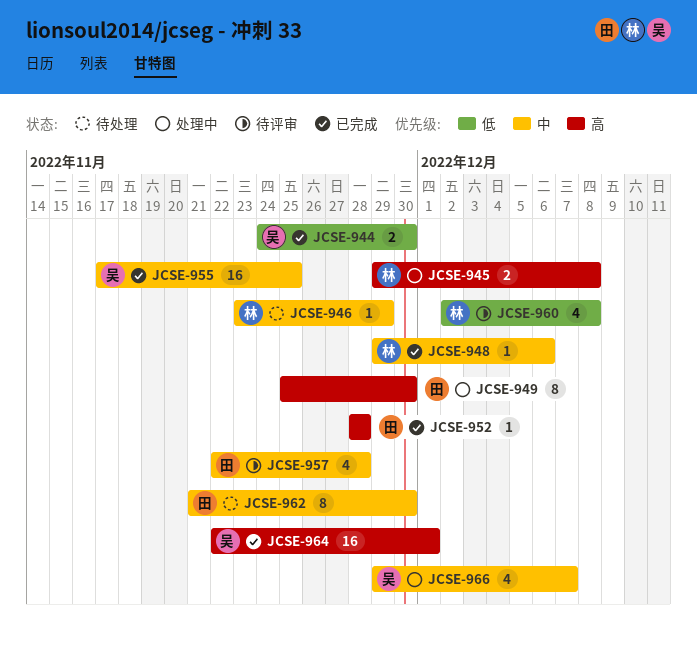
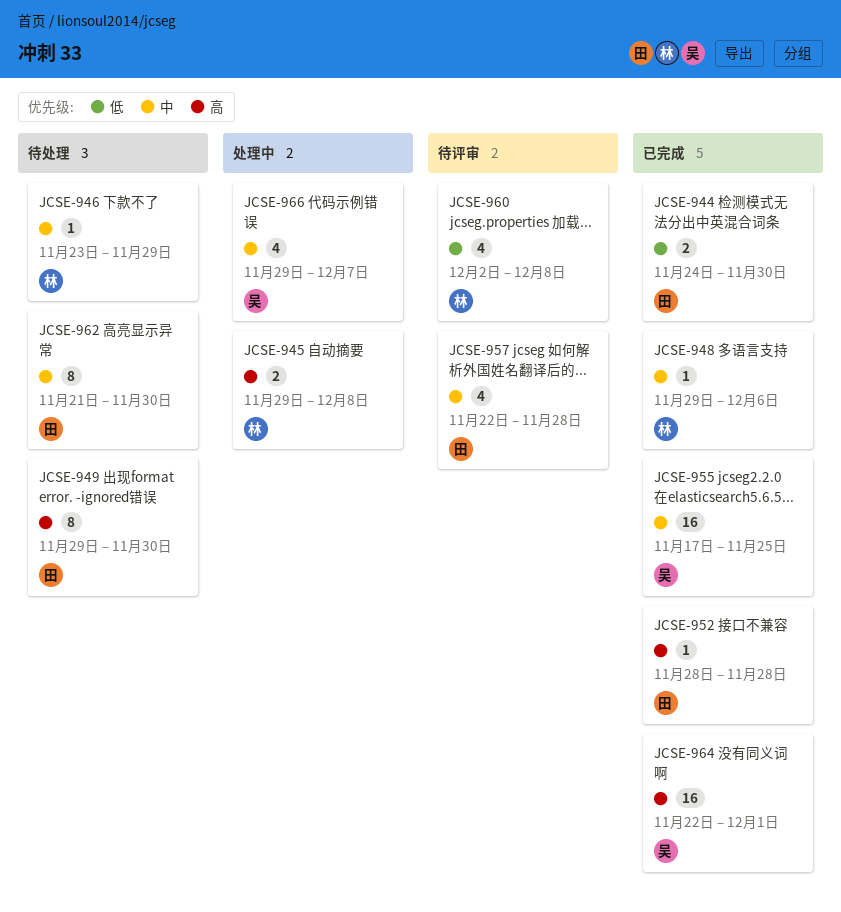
JCSE-944, owner: 吴 -> 田
JCSE-949, status: 处理中 -> 待处理
JCSE-949, start: Nov 25 -> Nov 29

